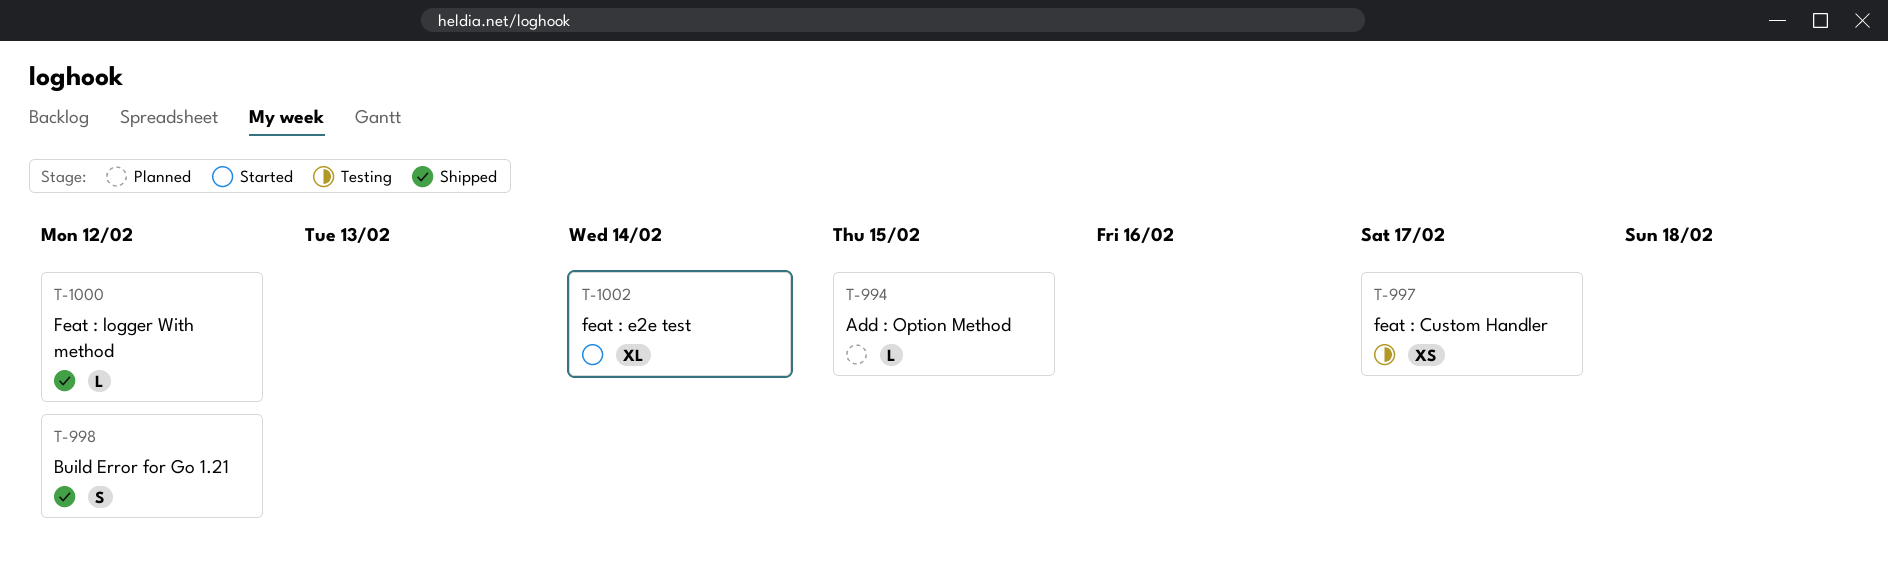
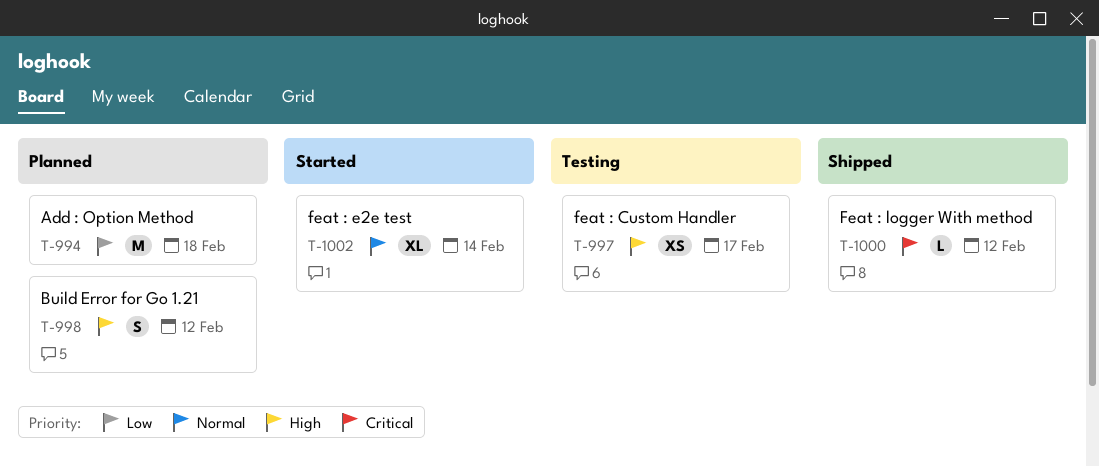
T-994, estimate: L -> M
T-994, due: Feb 15 -> Feb 18
T-998, status: Shipped -> Planned

